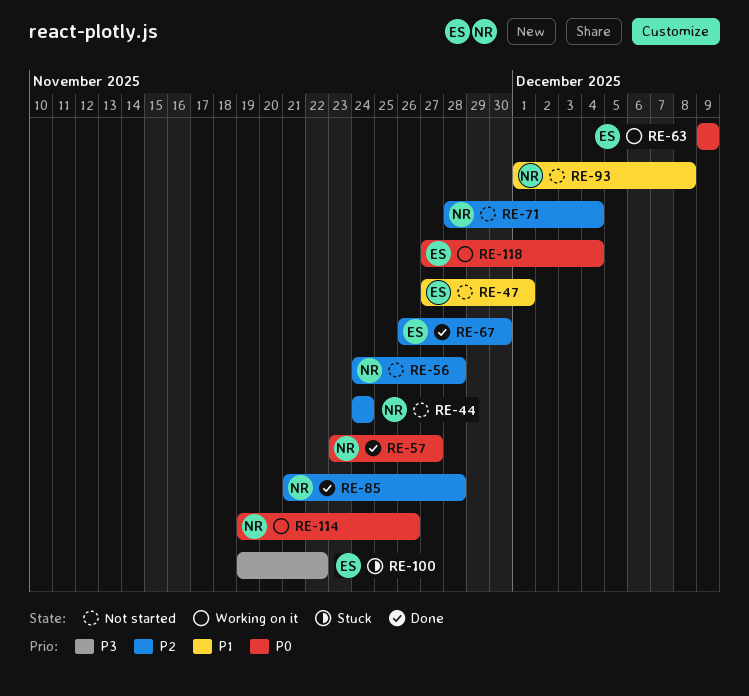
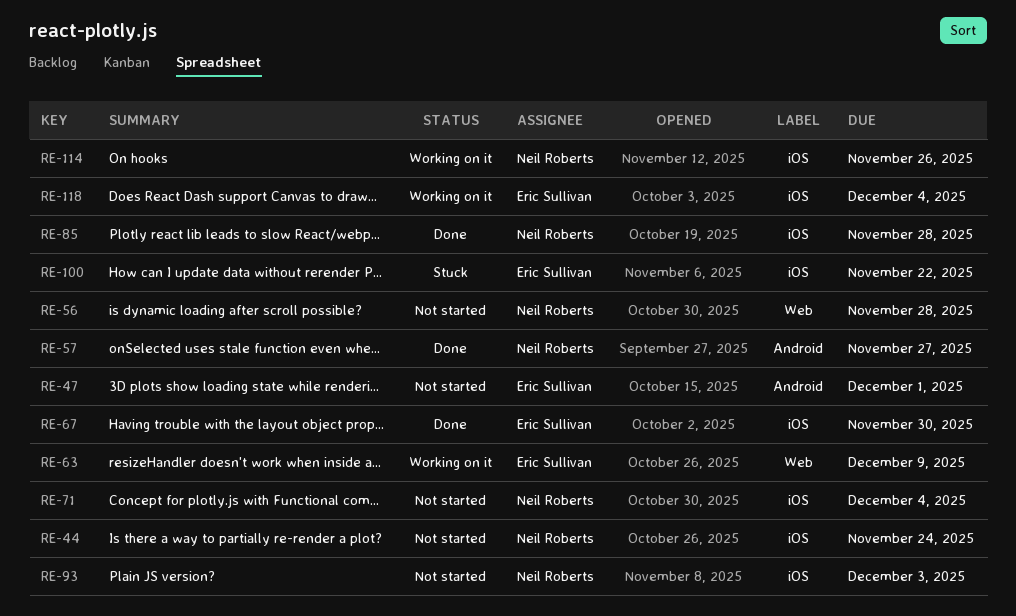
RE-93, due: Dec 8 -> Dec 3

